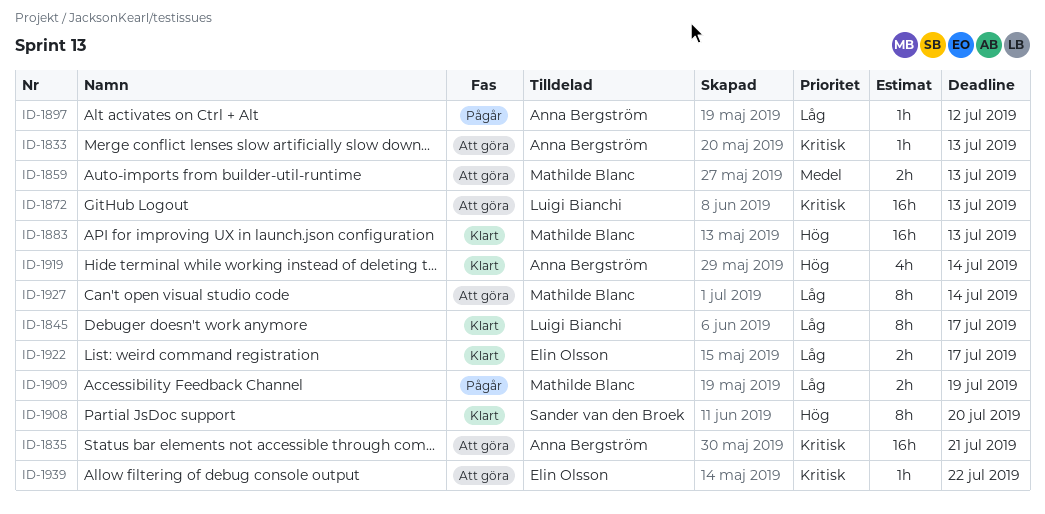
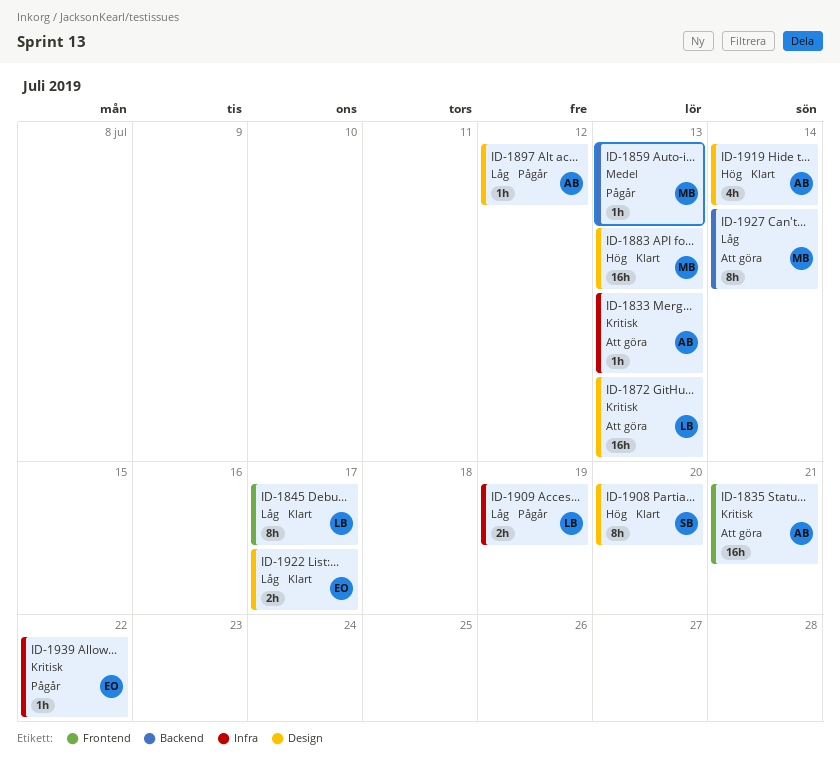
ID-1859, status: Att göra -> Pågår
ID-1859, estimate: 2h -> 1h
ID-1909, owner: Mathilde Blanc -> Luigi Bianchi
ID-1939, status: Att göra -> Pågår

